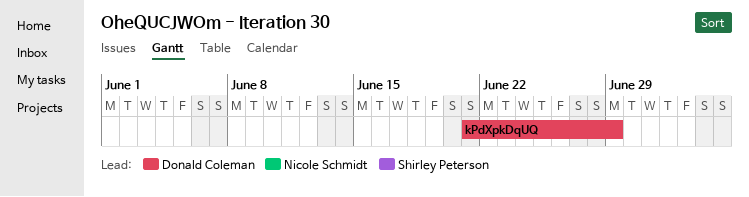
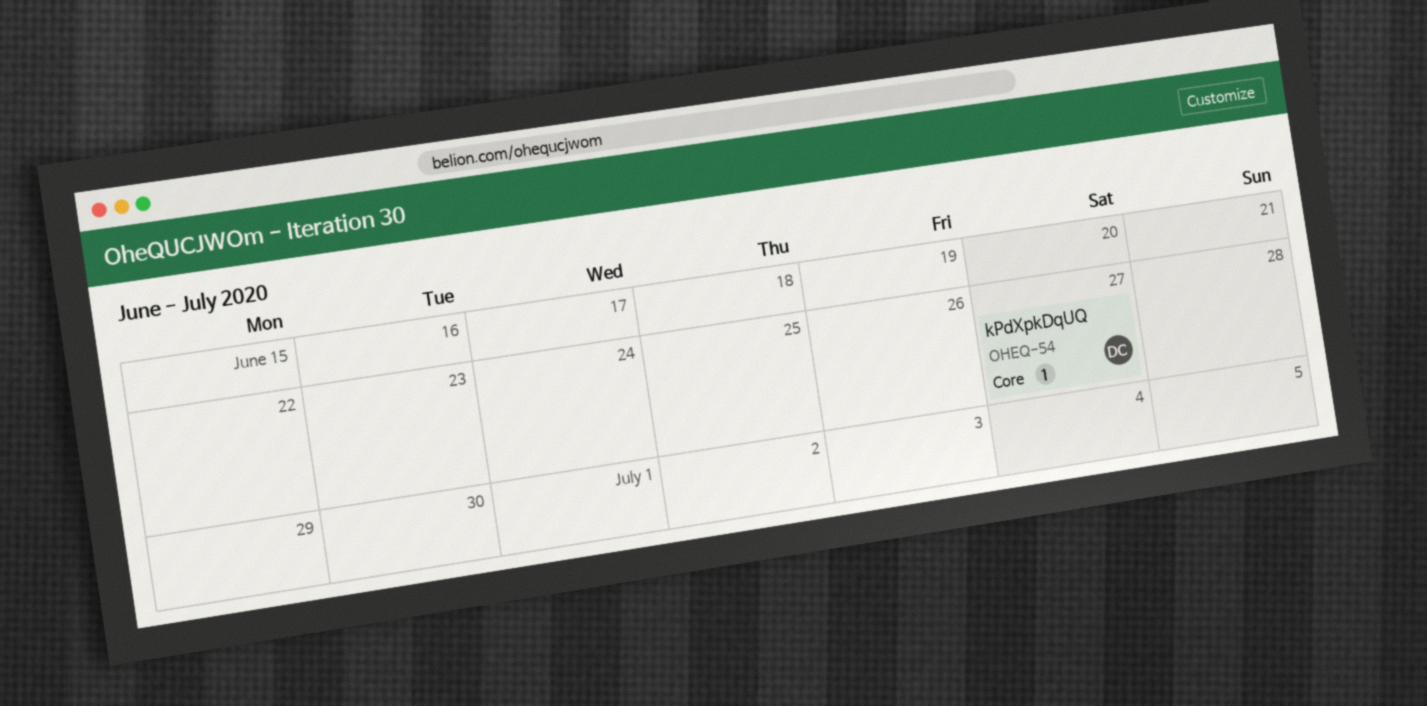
kPdXpkDqUQ, due: Jun 29 -> Jun 27

